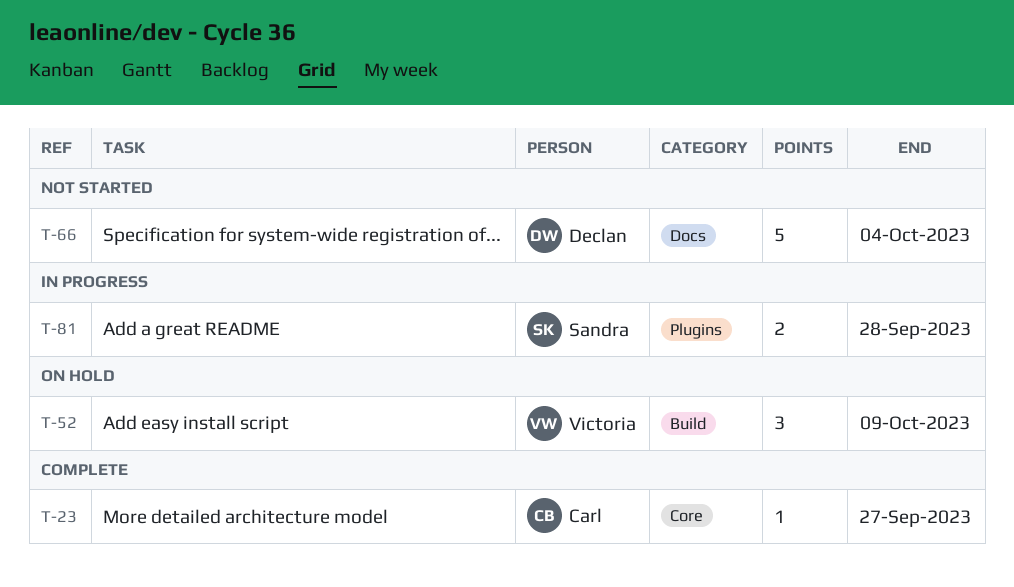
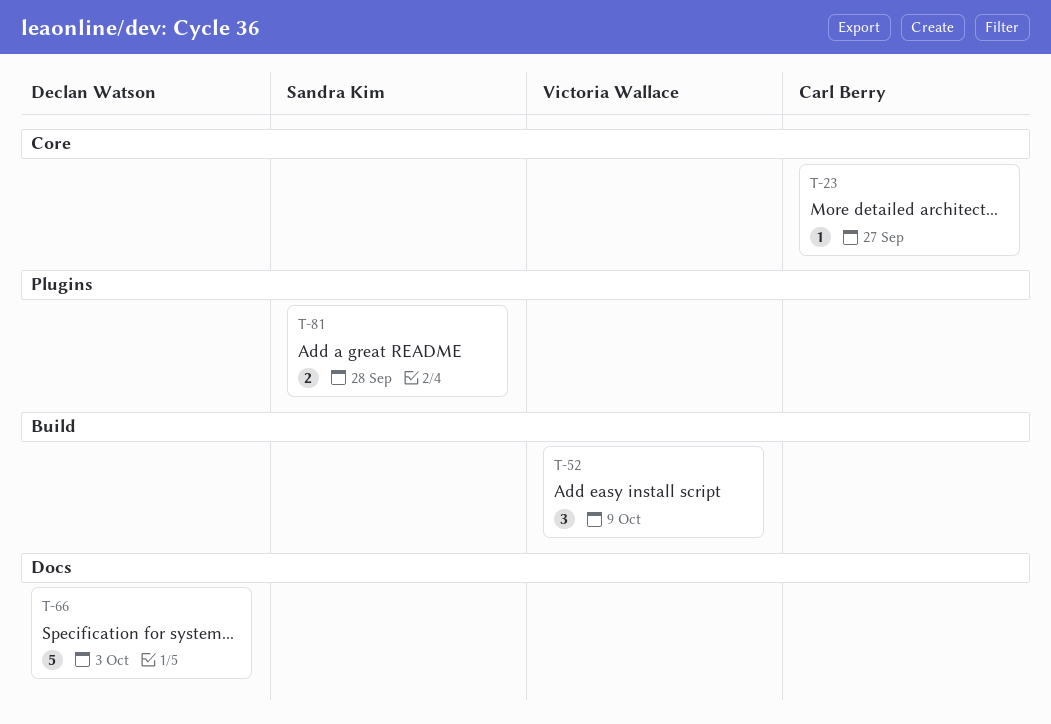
T-66, due: Oct 4 -> Oct 3

